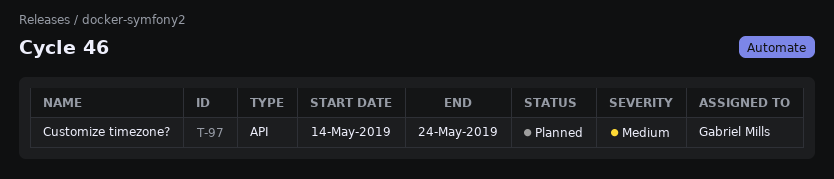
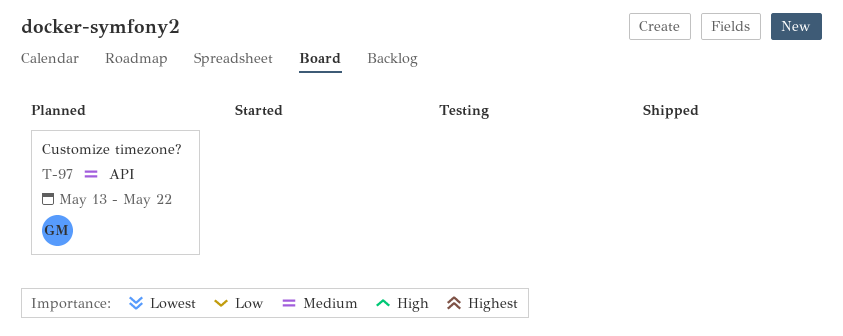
T-97, start: May 14 -> May 13
T-97, due: May 24 -> May 22

